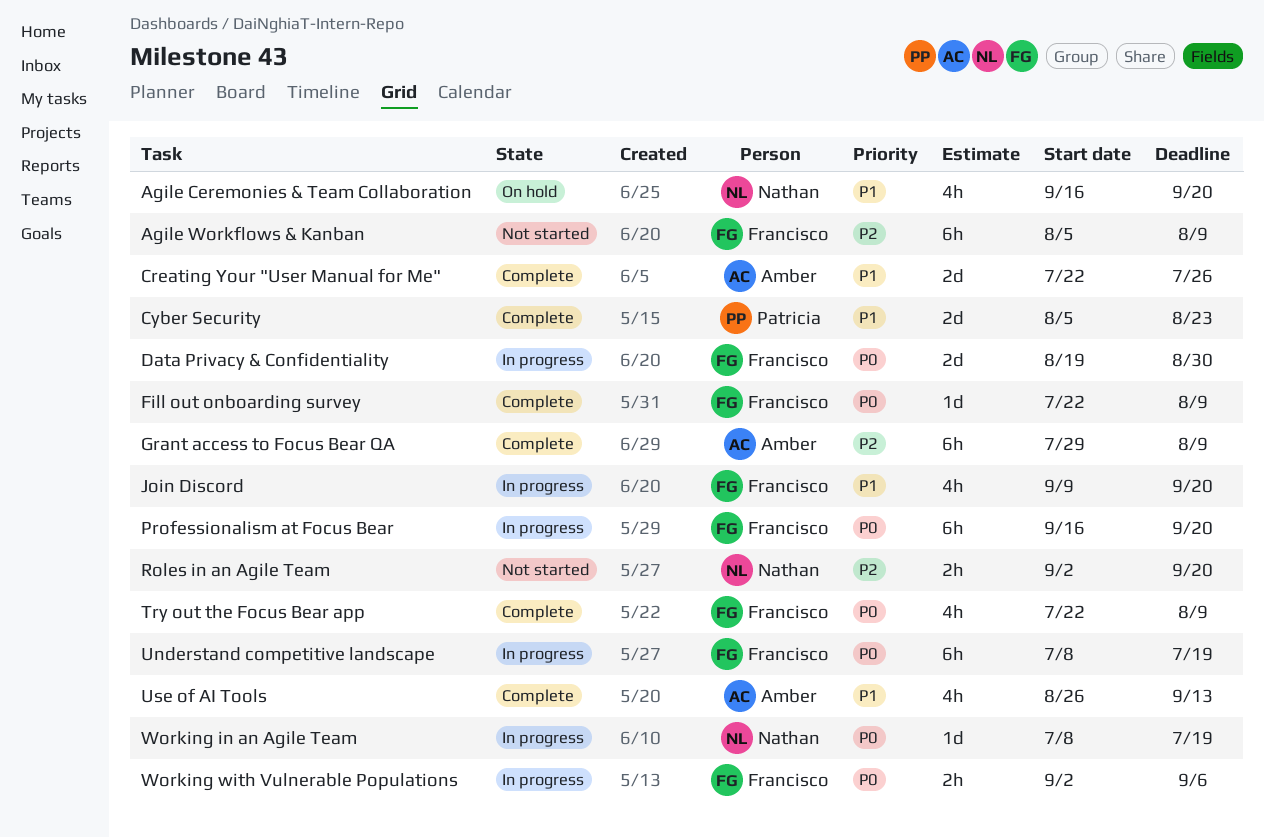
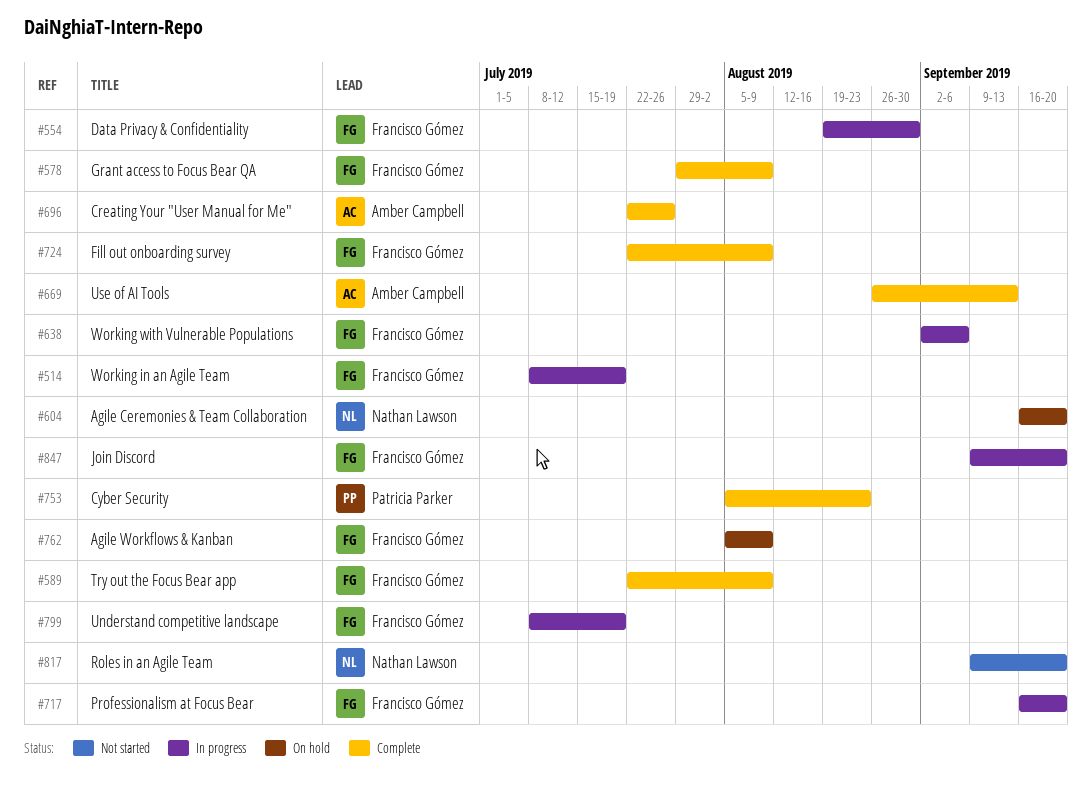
Agile Workflows & Kanban, status: Not started -> On hold
Grant access to Focus Bear QA, owner: Amber Campbell -> Francisco Gómez
Roles in an Agile Team, start: Sep 2 -> Sep 9
Working in an Agile Team, owner: Nathan Lawson -> Francisco Gómez

